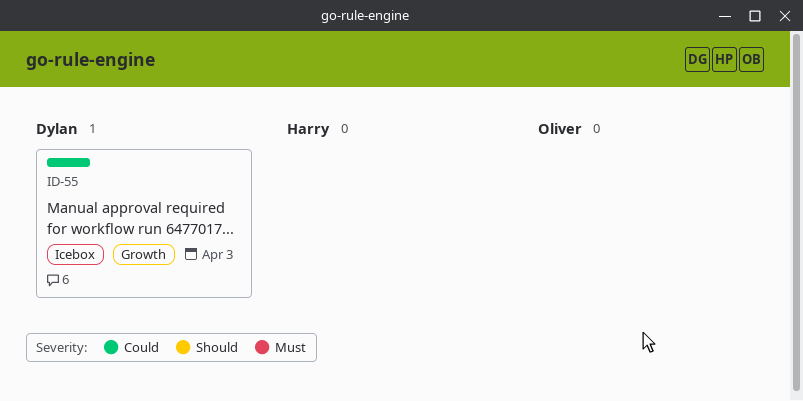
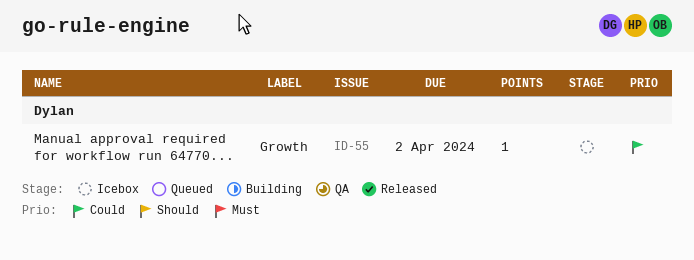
ID-55, due: Apr 3 -> Apr 2

